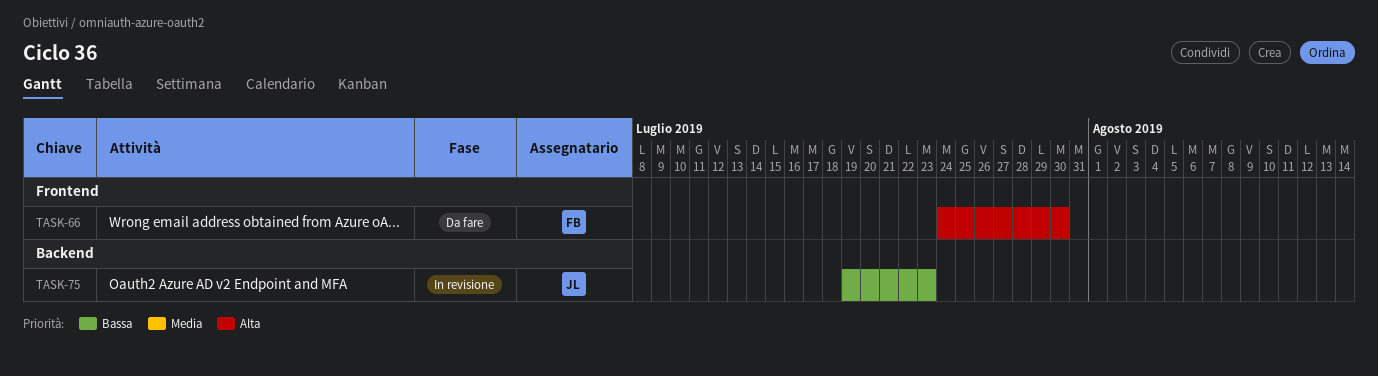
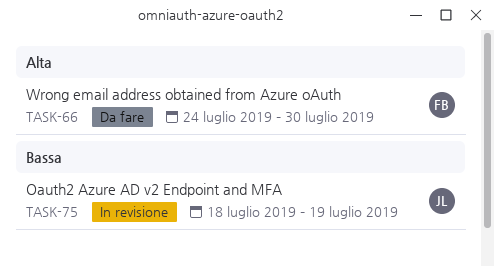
TASK-75, start: Jul 19 -> Jul 18
TASK-75, due: Jul 23 -> Jul 19

